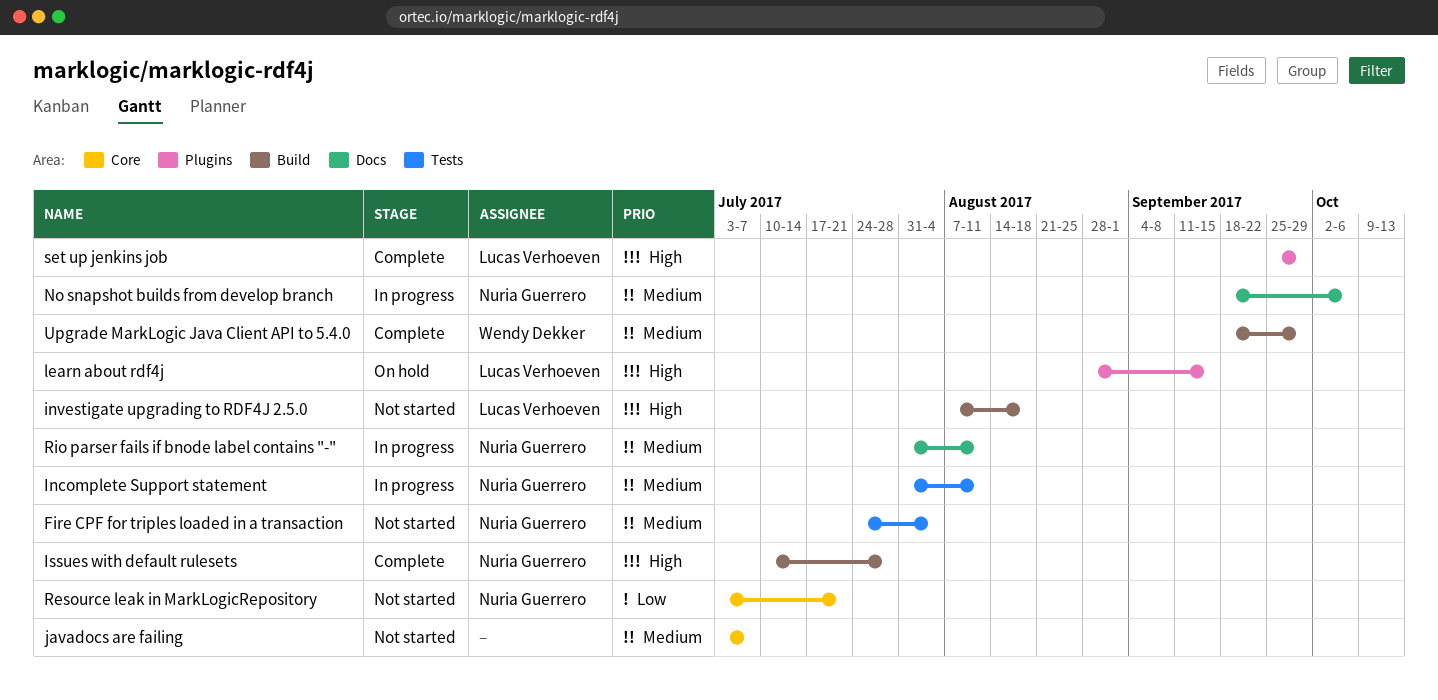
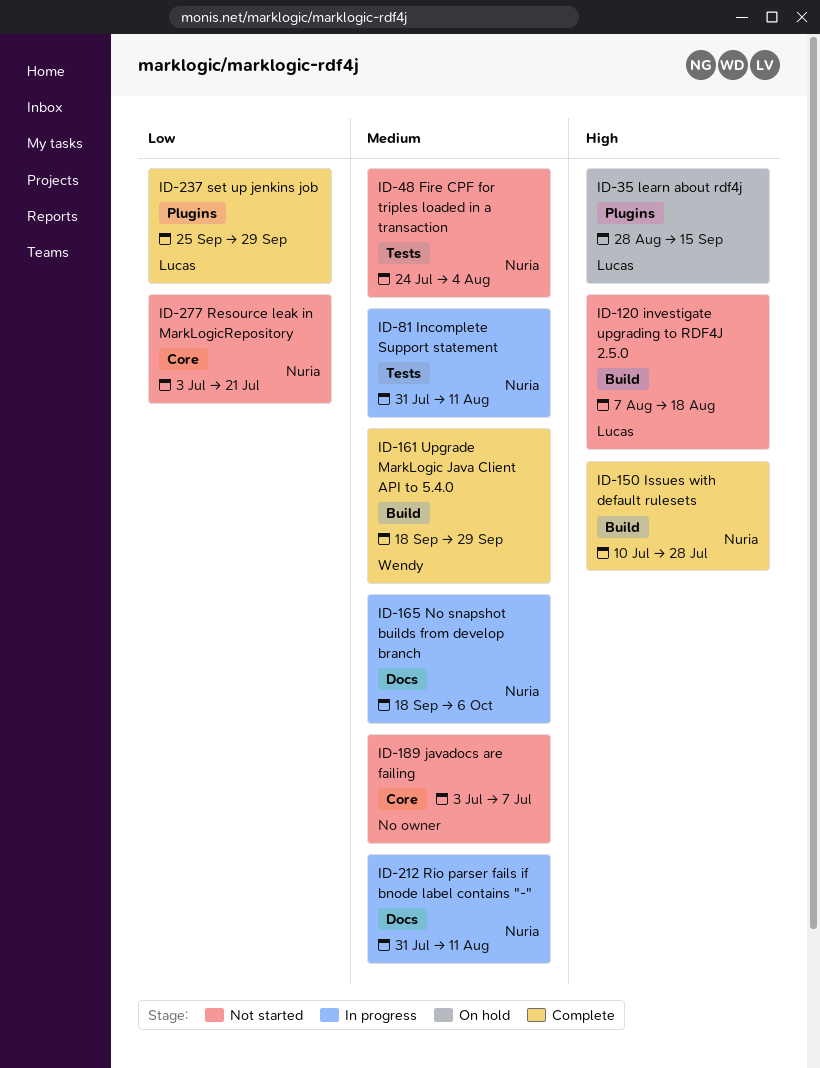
set up jenkins job, priority: High -> Low

